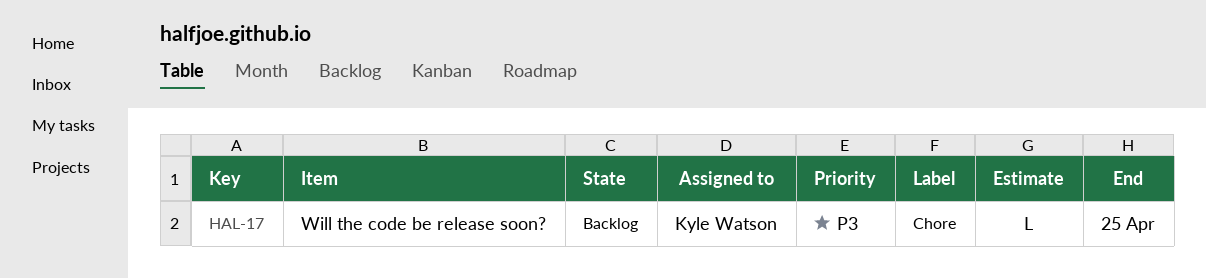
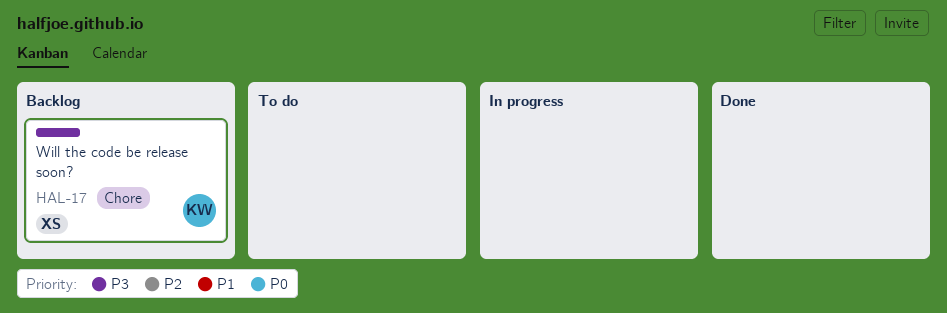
HAL-17, estimate: L -> XS

